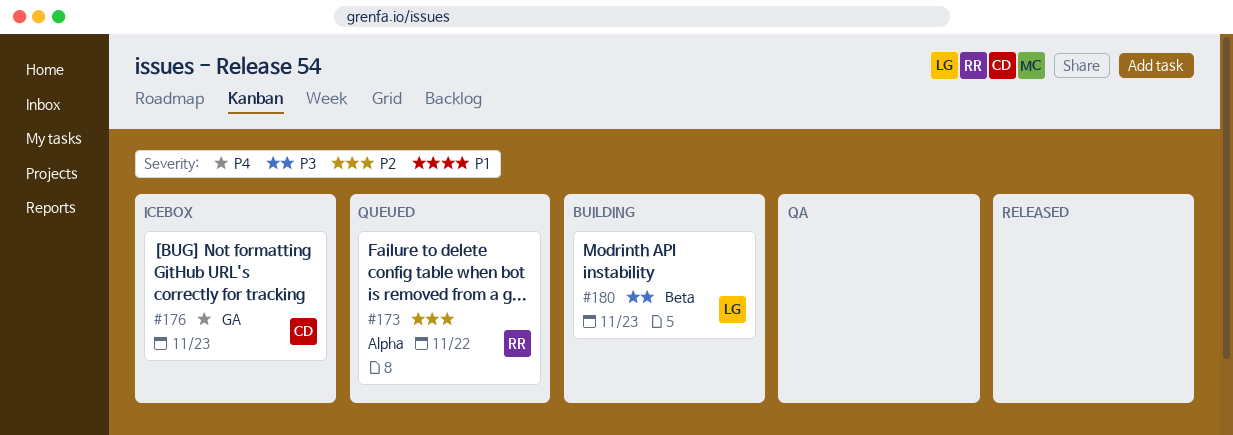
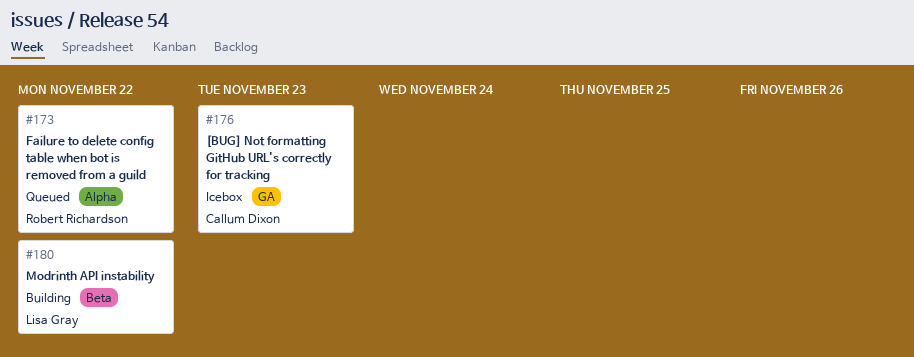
#180, due: Nov 23 -> Nov 22

